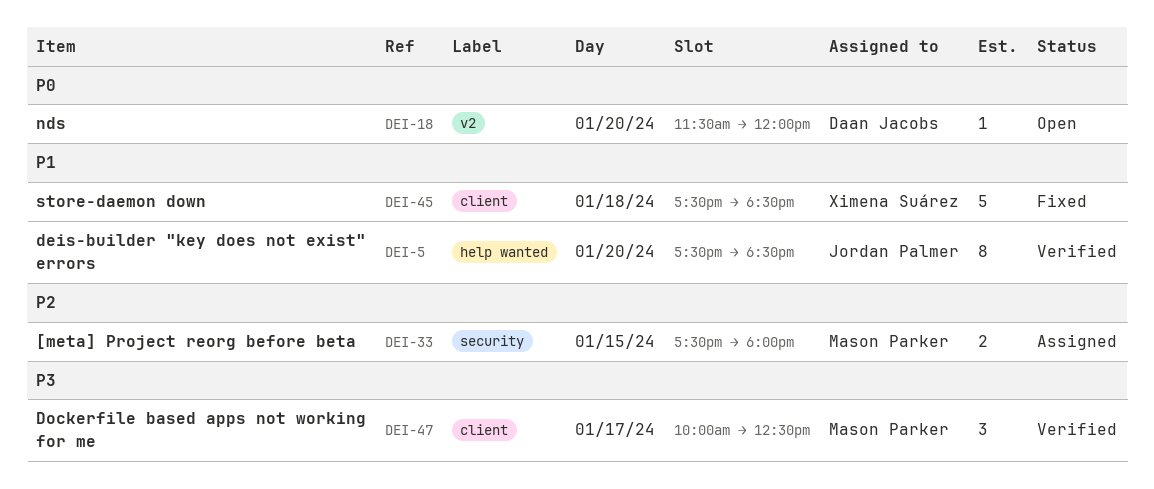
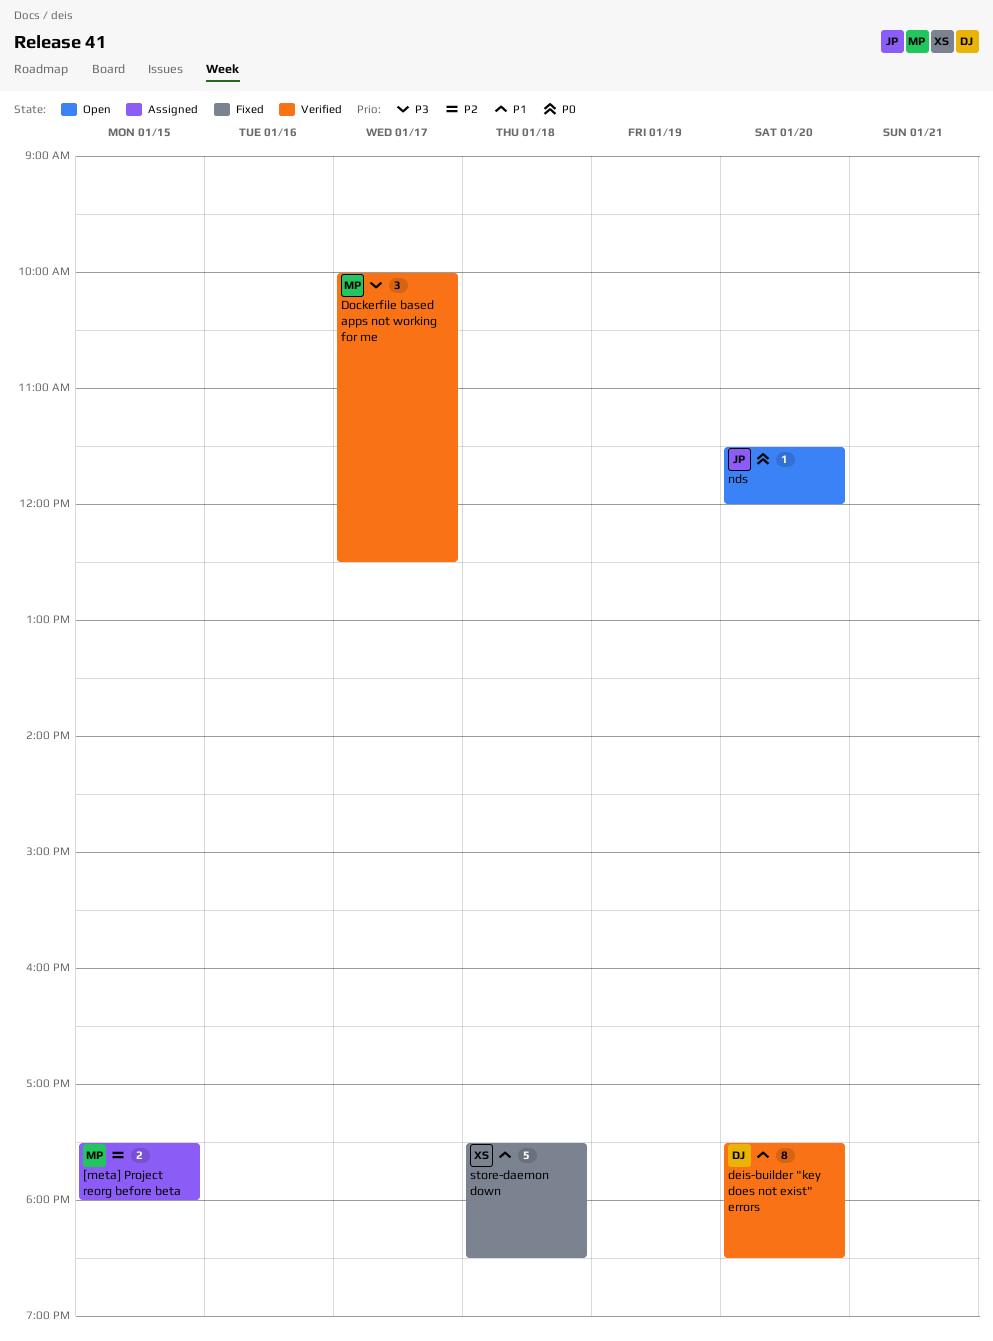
deis-builder "key does not exist" errors, owner: Jordan Palmer -> Daan Jacobs
nds, owner: Daan Jacobs -> Jordan Palmer

